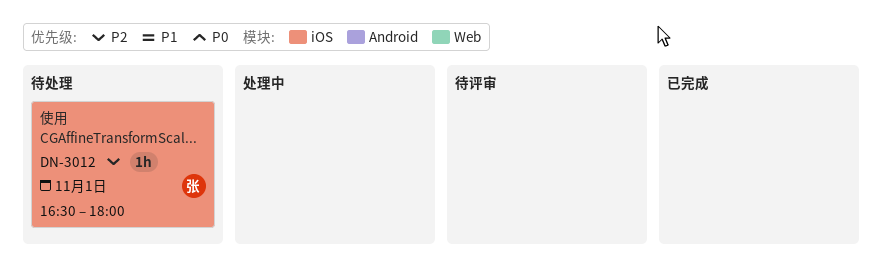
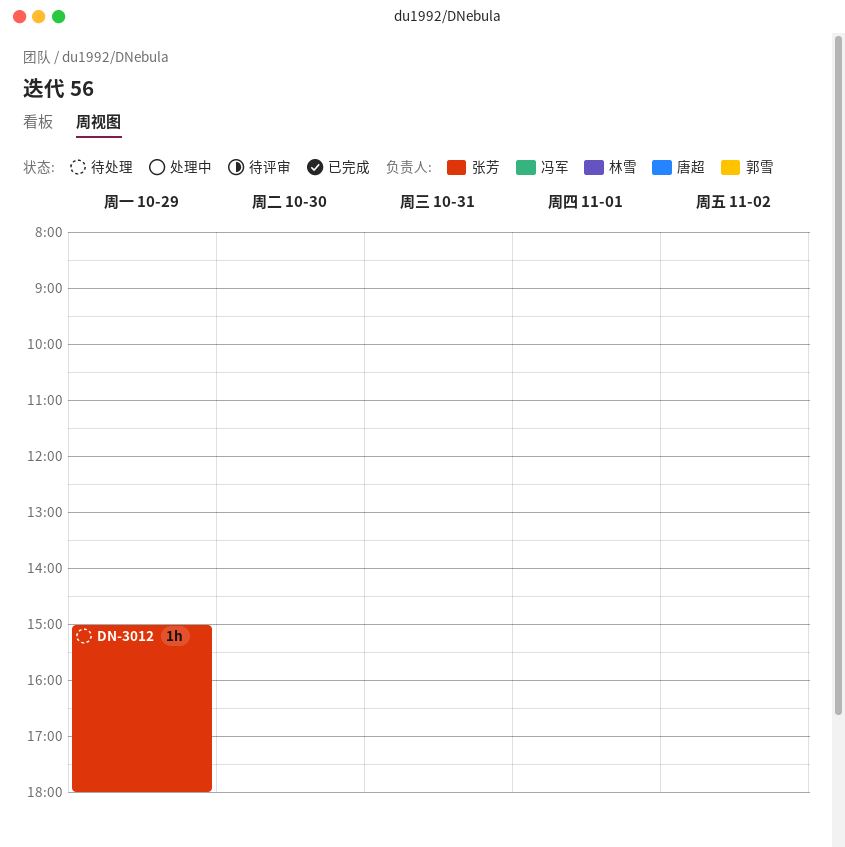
DN-3012, day: Nov 1 -> Oct 29
DN-3012, begins: 16:30 -> 15:00

